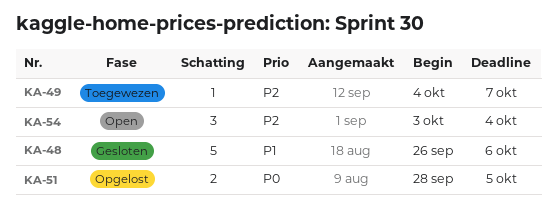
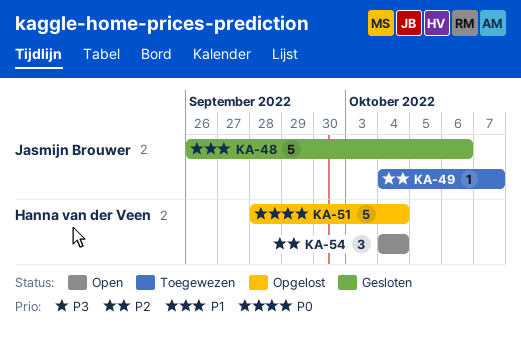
KA-51, estimate: 2 -> 5
KA-51, due: Oct 5 -> Oct 4
KA-54, start: Oct 3 -> Oct 4

